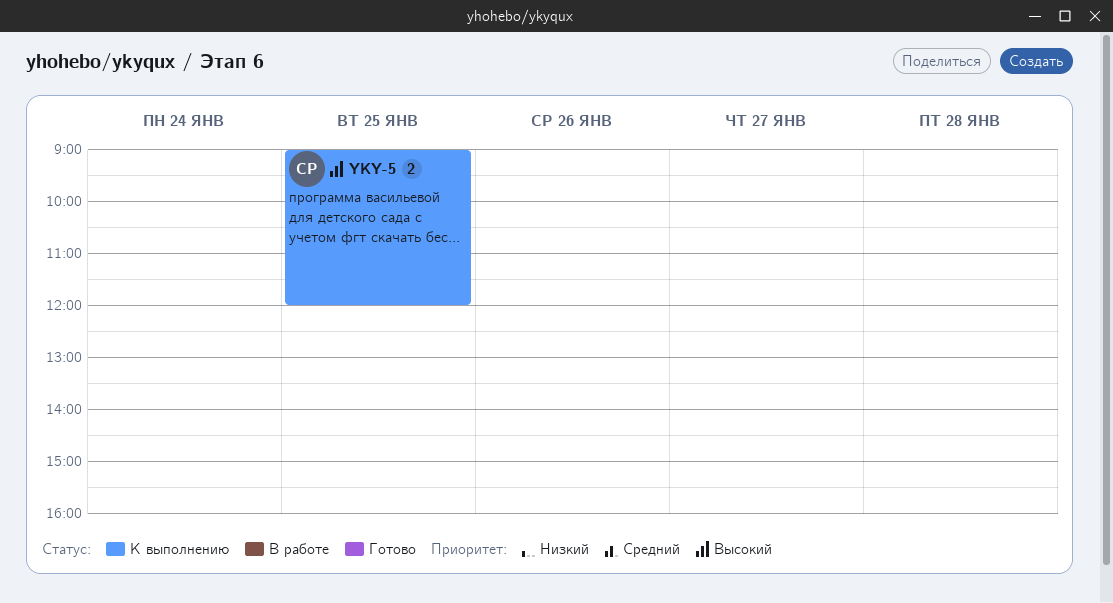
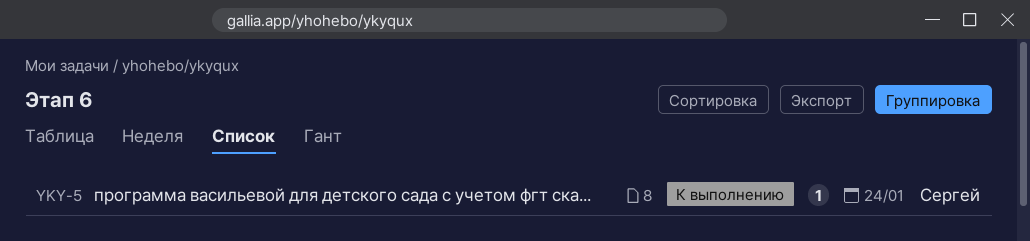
YKY-5, estimate: 2 -> 1
YKY-5, day: Jan 25 -> Jan 24

